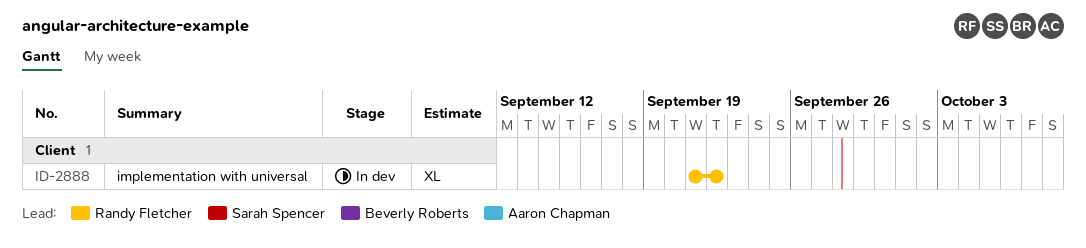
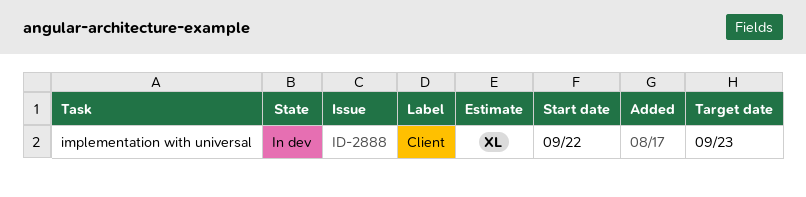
ID-2888, start: Sep 21 -> Sep 22
ID-2888, due: Sep 22 -> Sep 23

